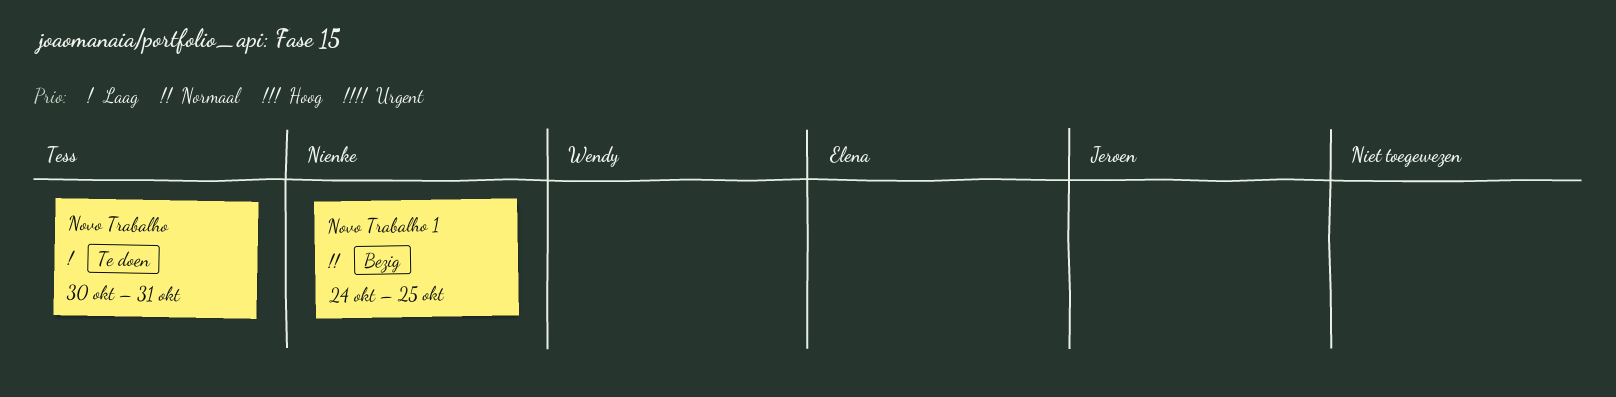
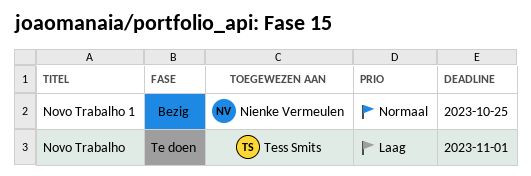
Novo Trabalho, due: Oct 31 -> Nov 1

